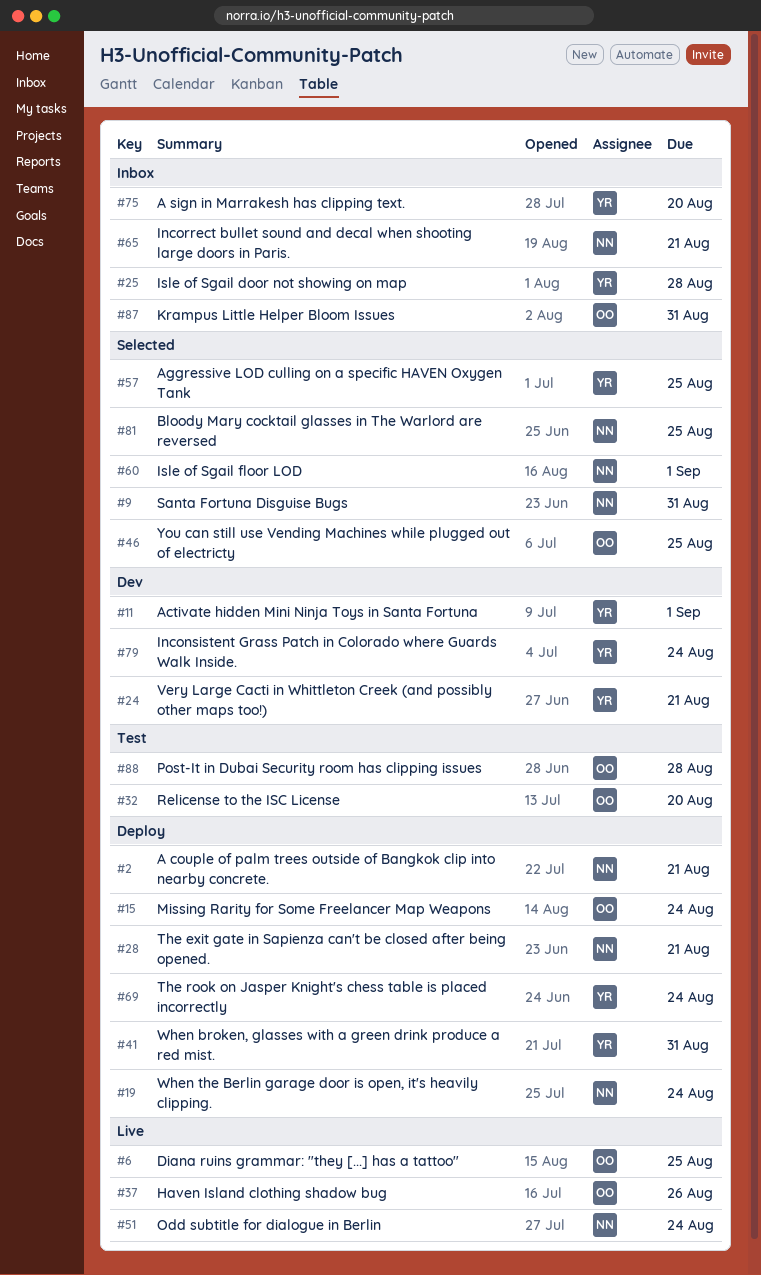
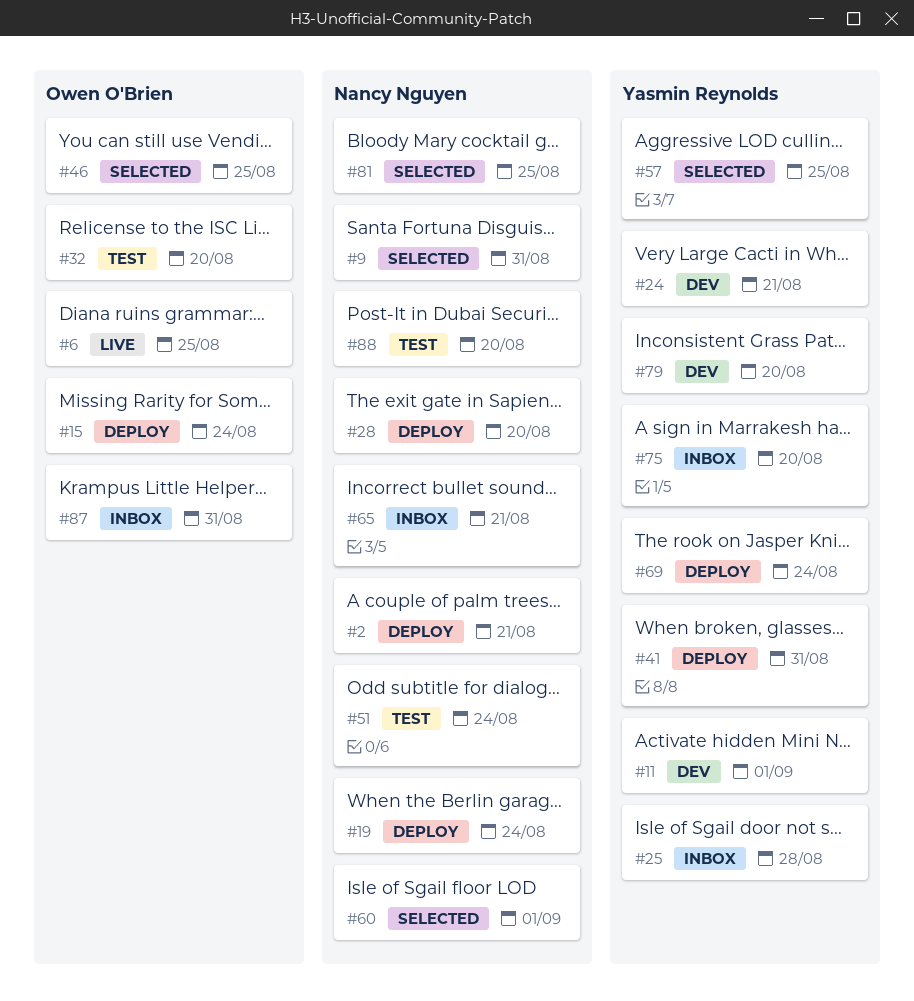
#28, due: Aug 21 -> Aug 20
#37: present -> none
#51, status: Live -> Test
#79, due: Aug 24 -> Aug 20
#88, owner: Owen O'Brien -> Nancy Nguyen
#88, due: Aug 28 -> Aug 20

